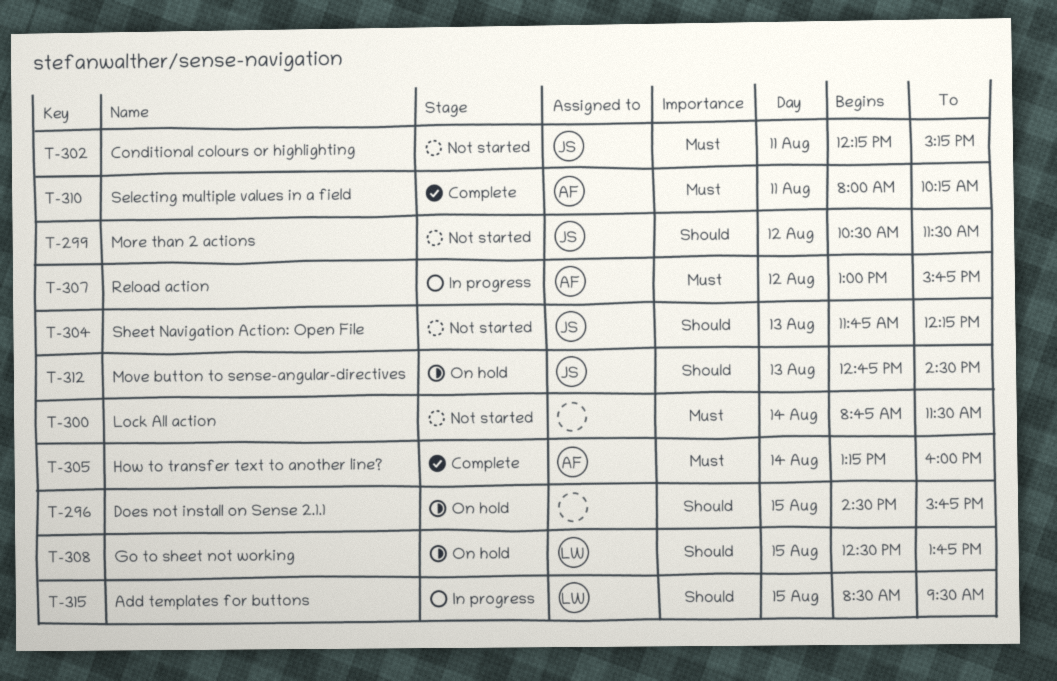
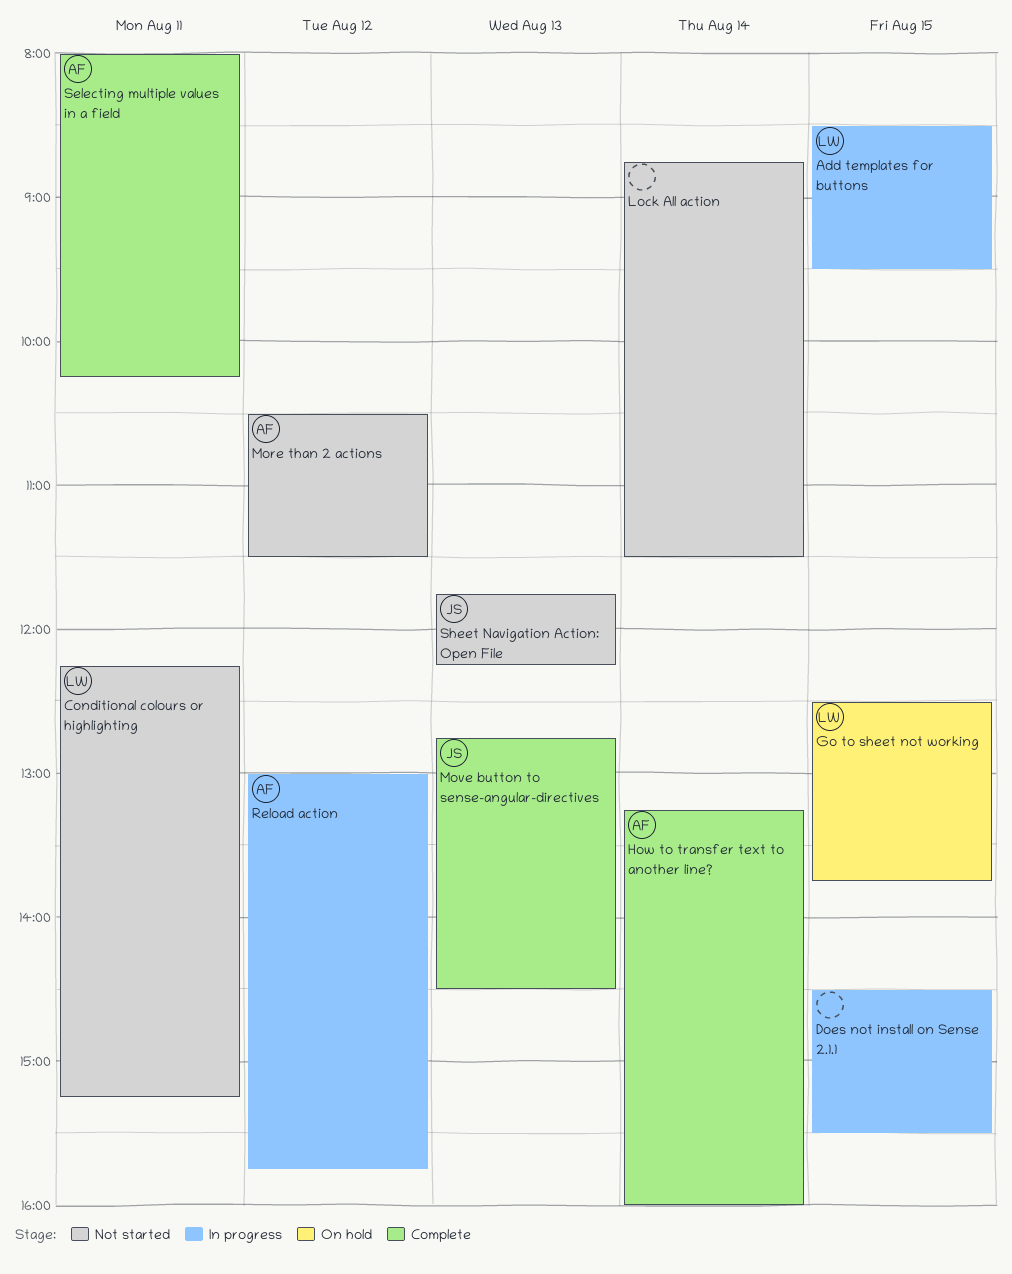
Conditional colours or highlighting, owner: JS -> LW
Does not install on Sense 2.1.1, status: On hold -> In progress
Does not install on Sense 2.1.1, ends: 15:45 -> 15:30
More than 2 actions, owner: JS -> AF
Move button to sense-angular-directives, status: On hold -> Complete

